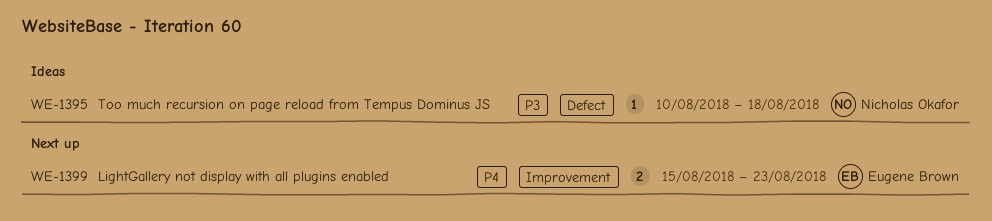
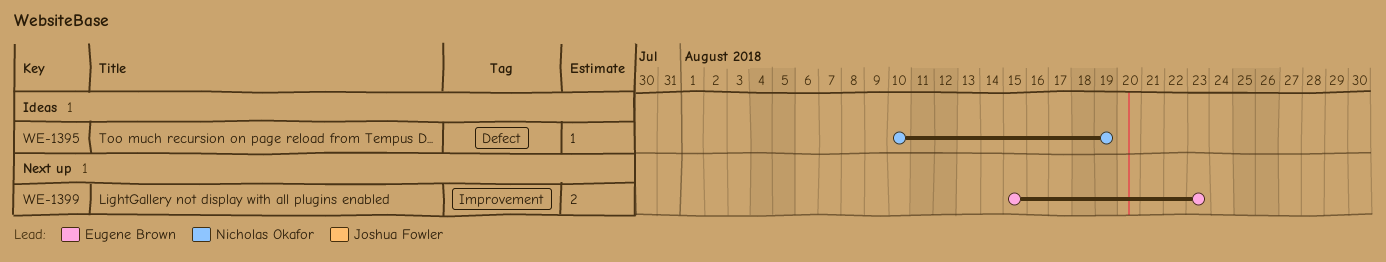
WE-1395, due: Aug 18 -> Aug 19

